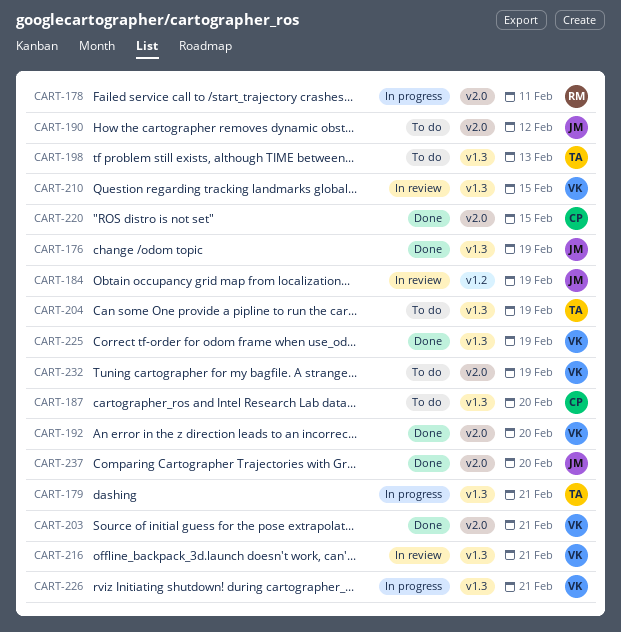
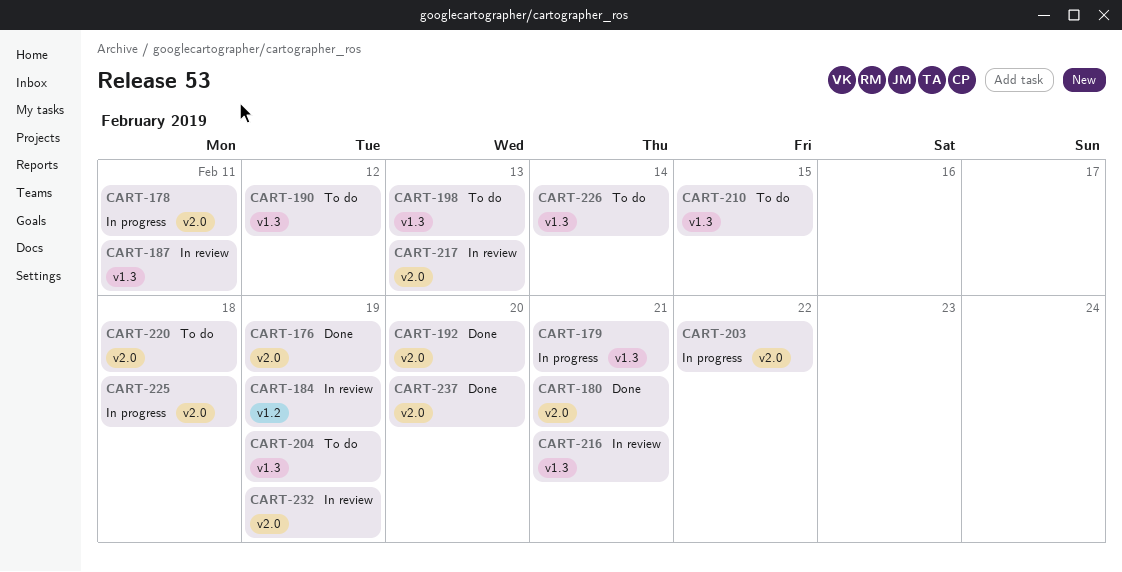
CART-176, label: v1.3 -> v2.0
CART-180: none -> present
CART-187, status: To do -> In review
CART-187, due: Feb 20 -> Feb 11
CART-190, label: v2.0 -> v1.3
CART-203, status: Done -> In progress
CART-203, due: Feb 21 -> Feb 22
CART-210, status: In review -> To do
CART-217: none -> present
CART-220, status: Done -> To do
CART-220, due: Feb 15 -> Feb 18
CART-225, status: Done -> In progress
CART-225, label: v1.3 -> v2.0
CART-225, due: Feb 19 -> Feb 18
CART-226, status: In progress -> To do
CART-226, due: Feb 21 -> Feb 14
CART-232, status: To do -> In review

